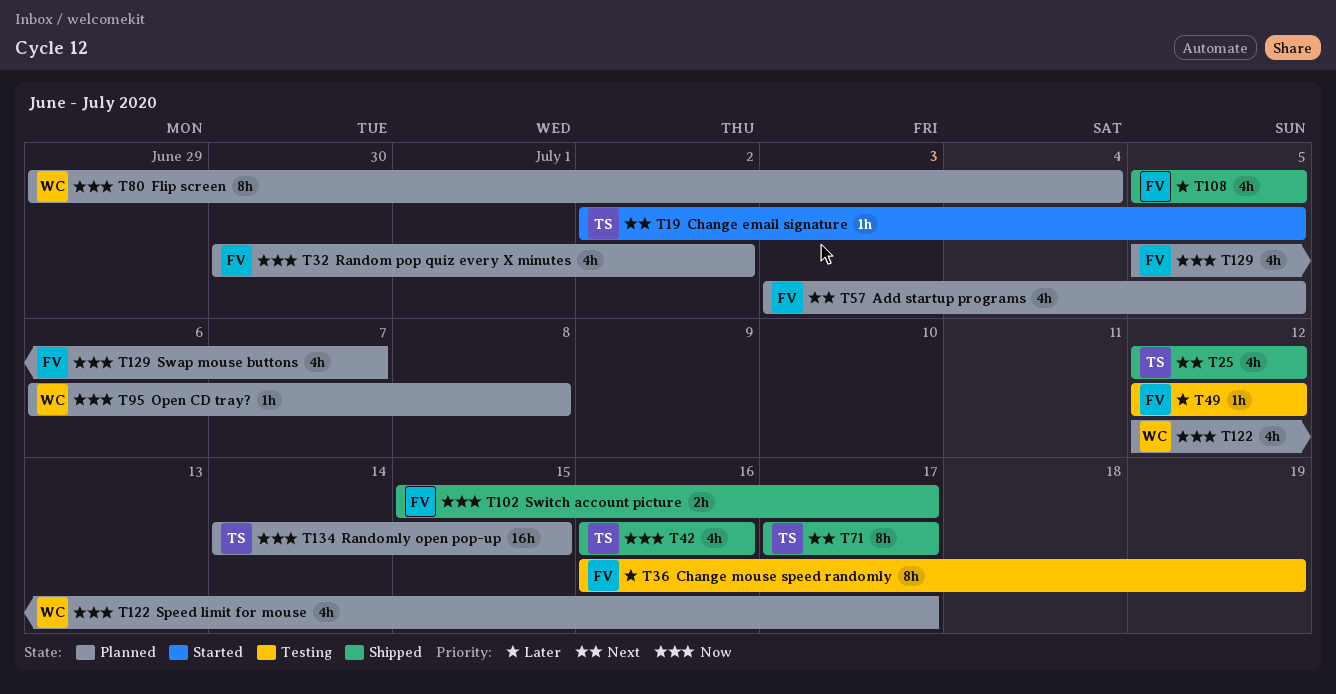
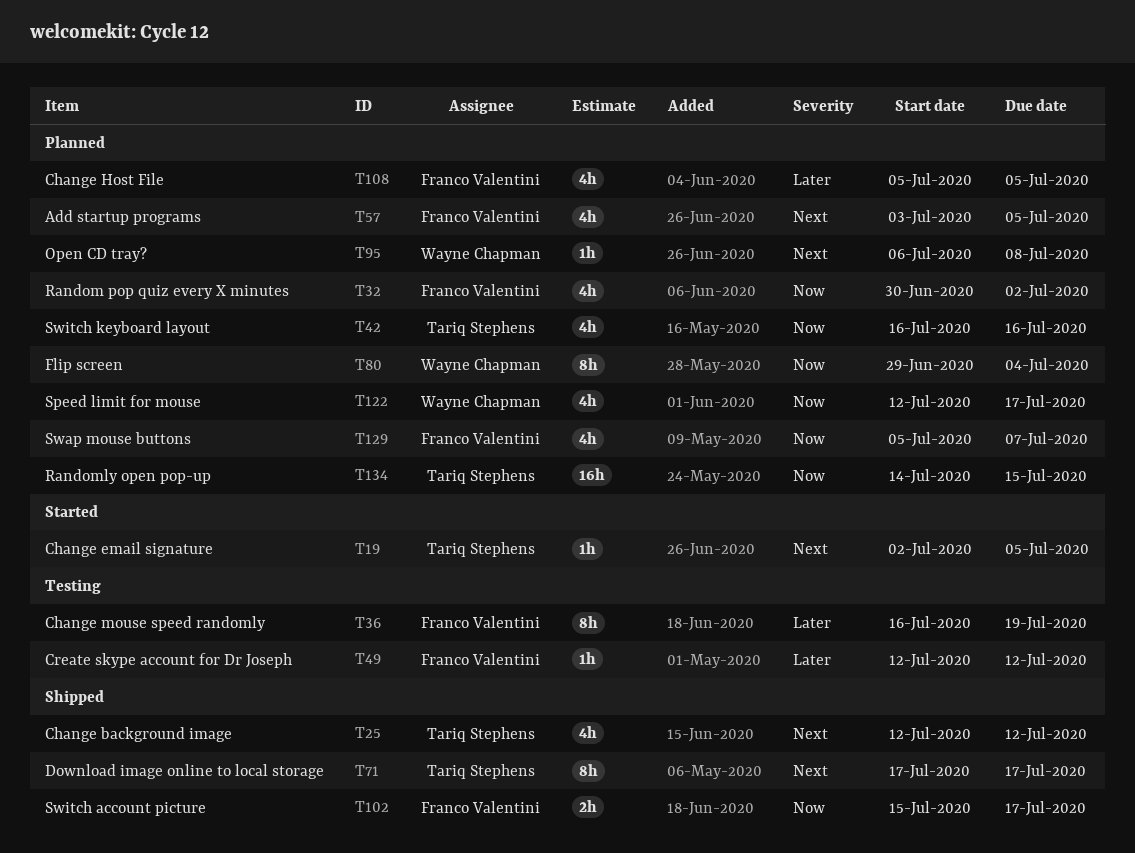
T42, status: Shipped -> Planned
T95, priority: Now -> Next
T108, status: Shipped -> Planned

